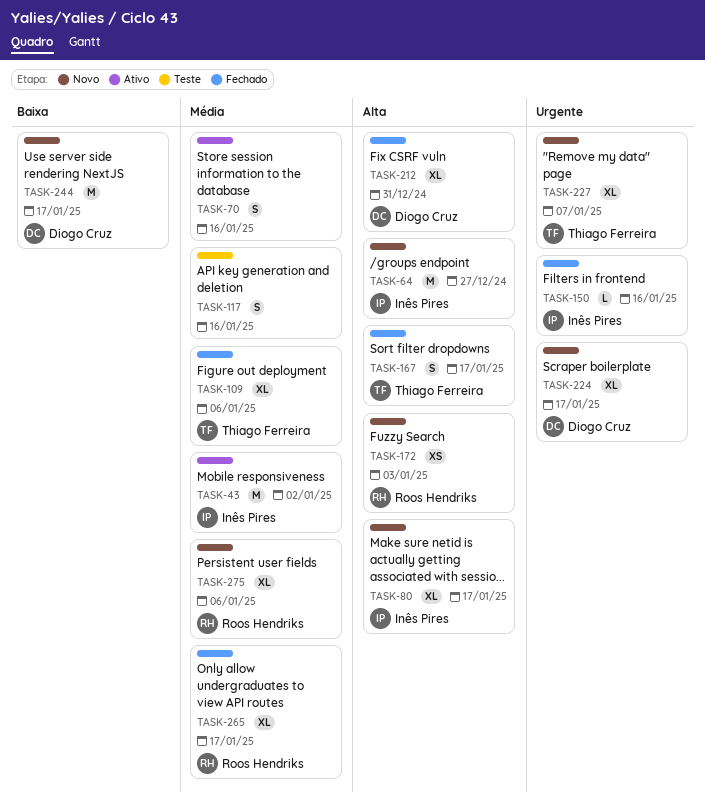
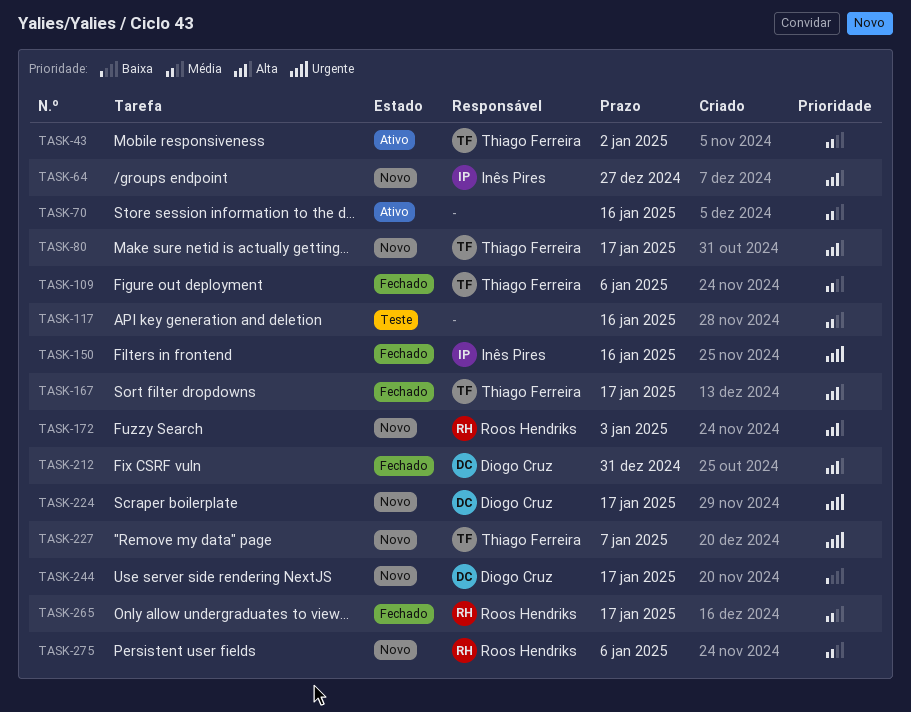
TASK-43, owner: Inês Pires -> Thiago Ferreira
TASK-80, owner: Inês Pires -> Thiago Ferreira

